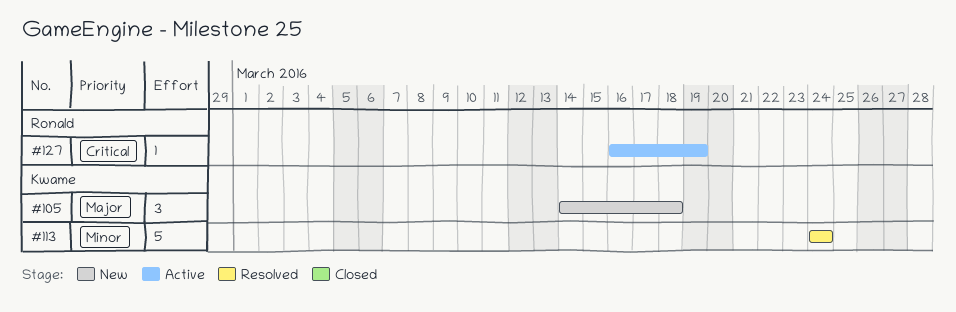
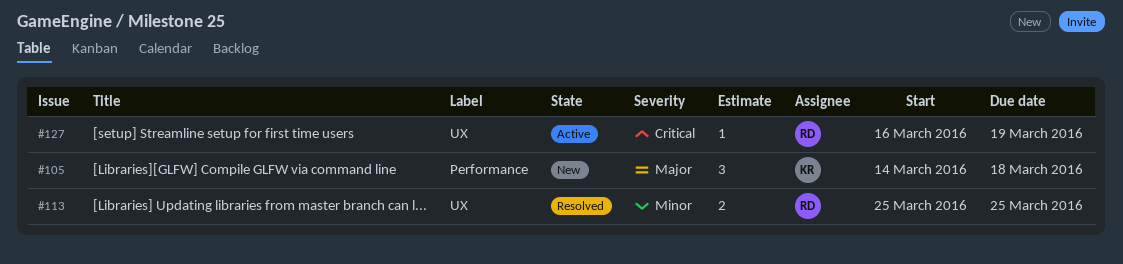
#113, owner: Kwame -> Ronald
#113, estimate: 5 -> 2
#113, start: Mar 24 -> Mar 25
#113, due: Mar 24 -> Mar 25

